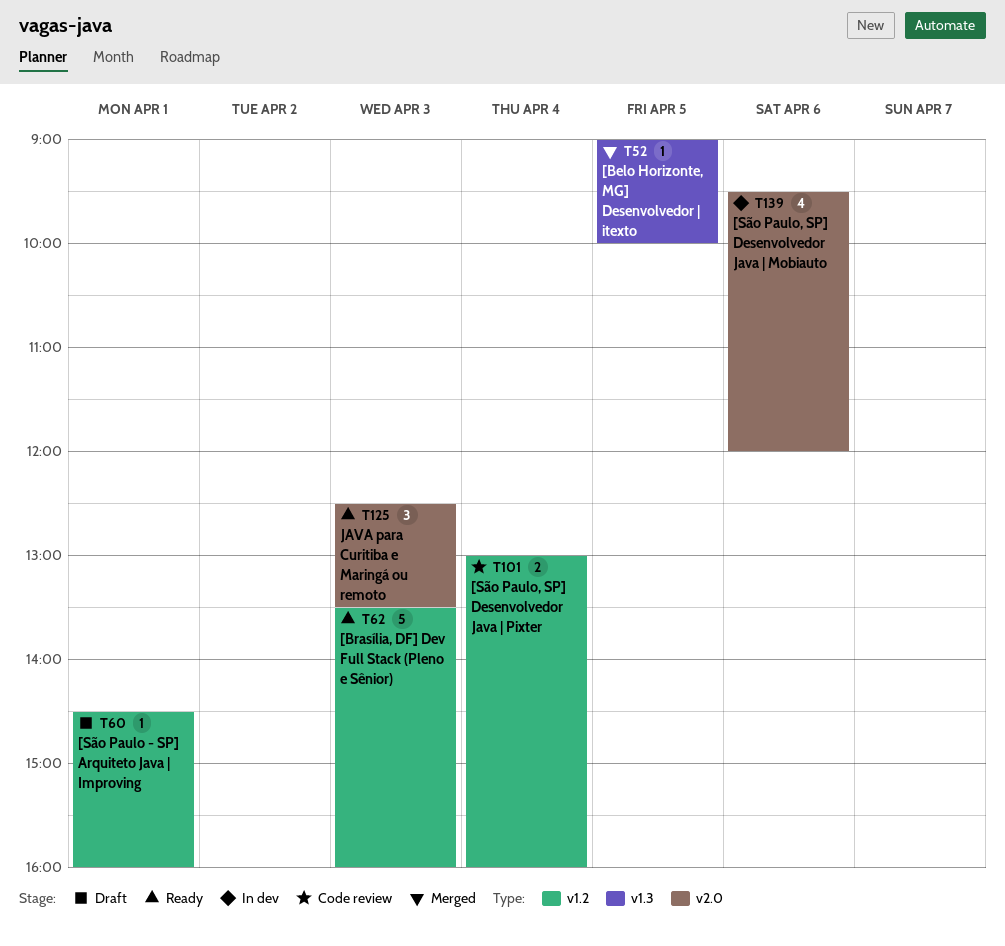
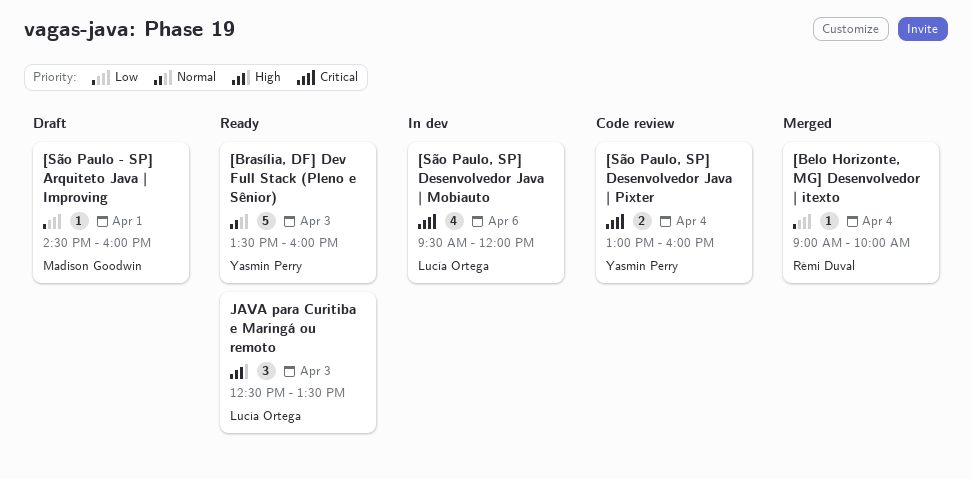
[Belo Horizonte, MG] Desenvolvedor | itexto, day: Apr 5 -> Apr 4

